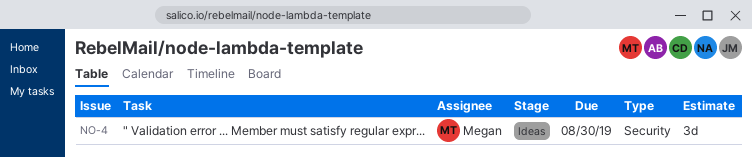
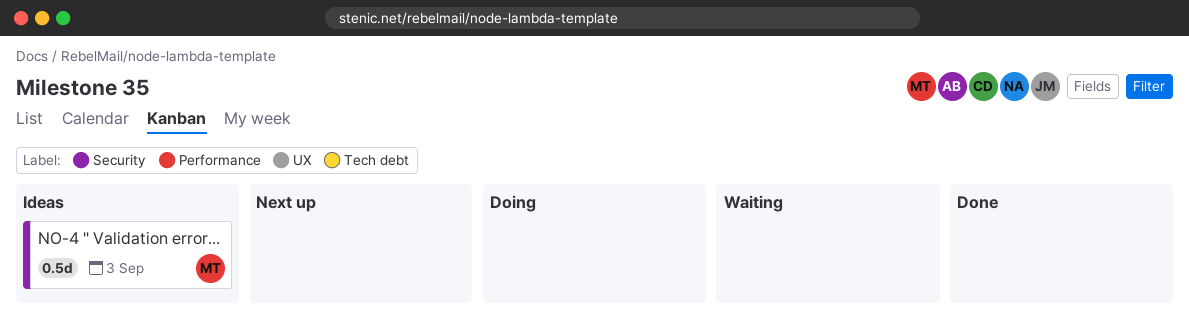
NO-4, estimate: 3d -> 0.5d
NO-4, due: Aug 30 -> Sep 3

